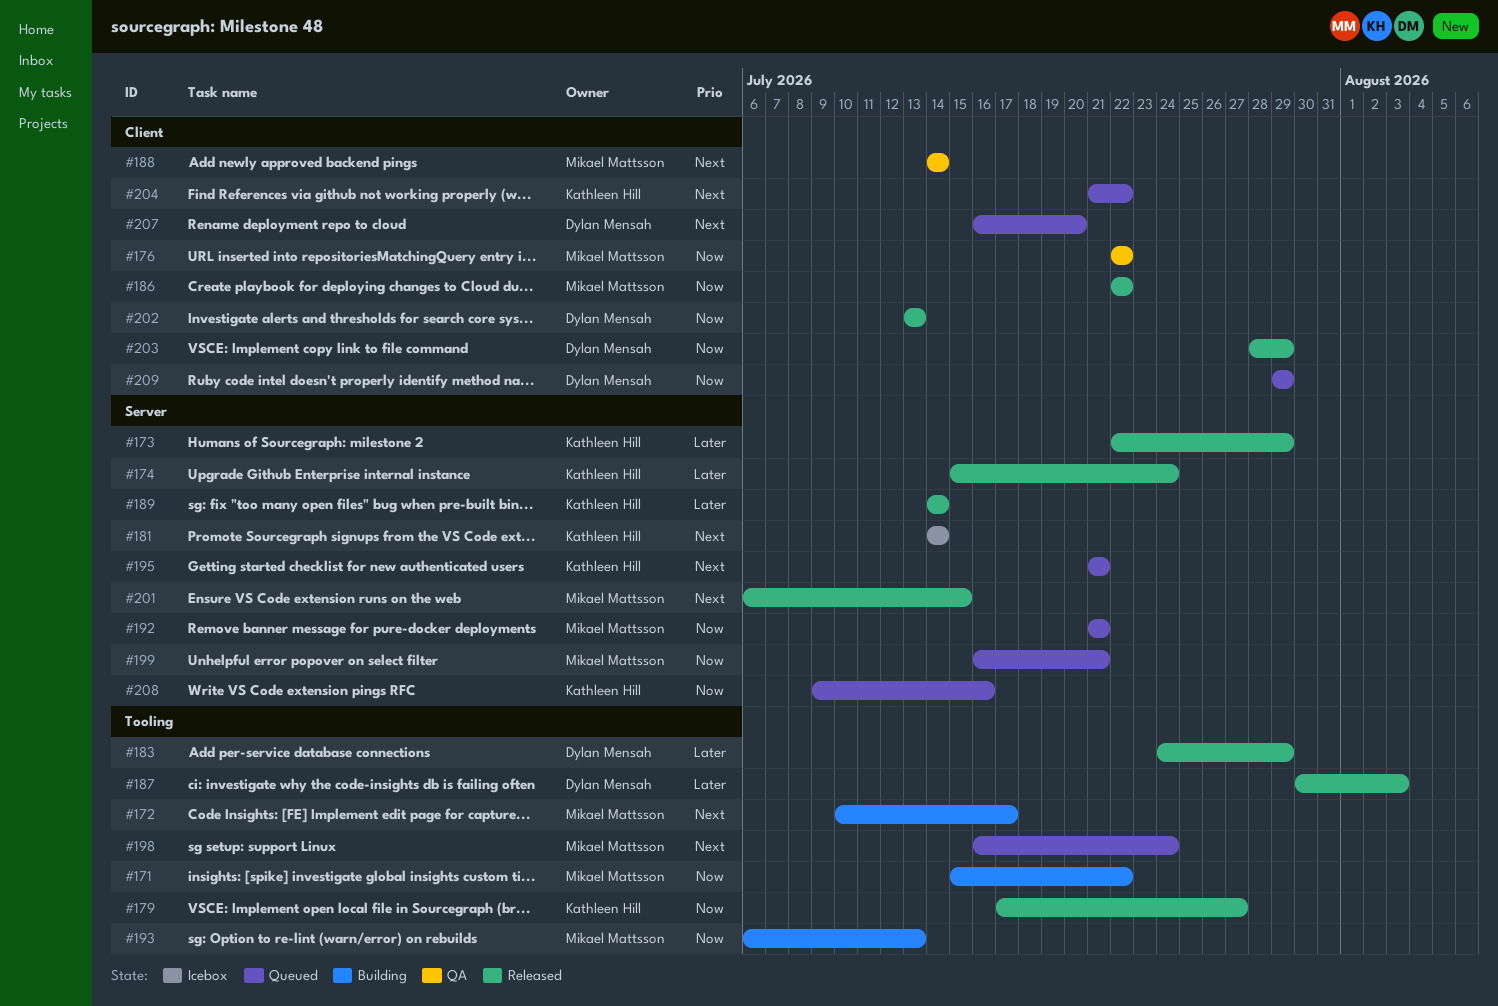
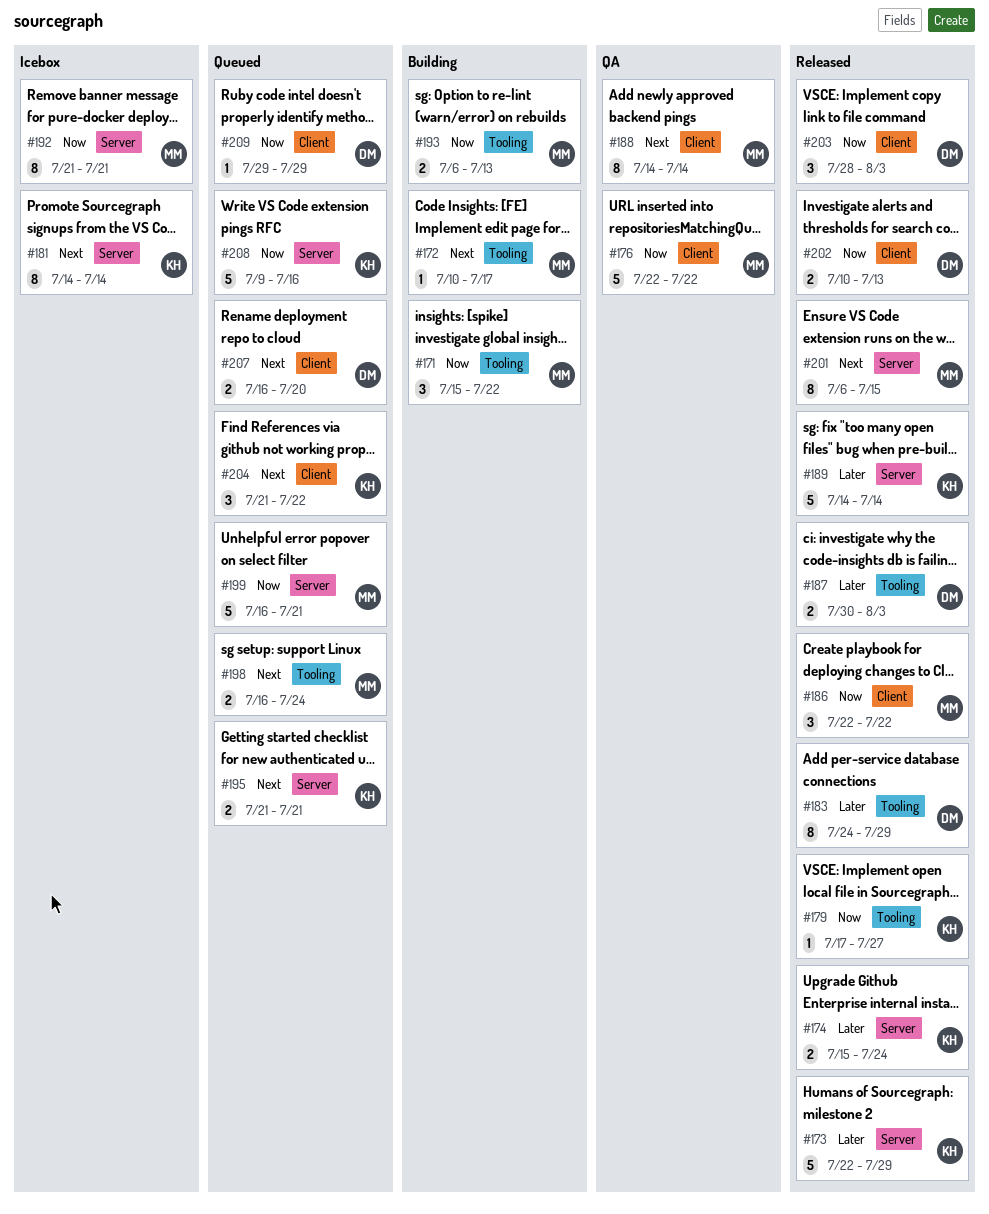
#192, status: Queued -> Icebox
#202, start: Jul 13 -> Jul 10
#203, due: Jul 29 -> Aug 3

